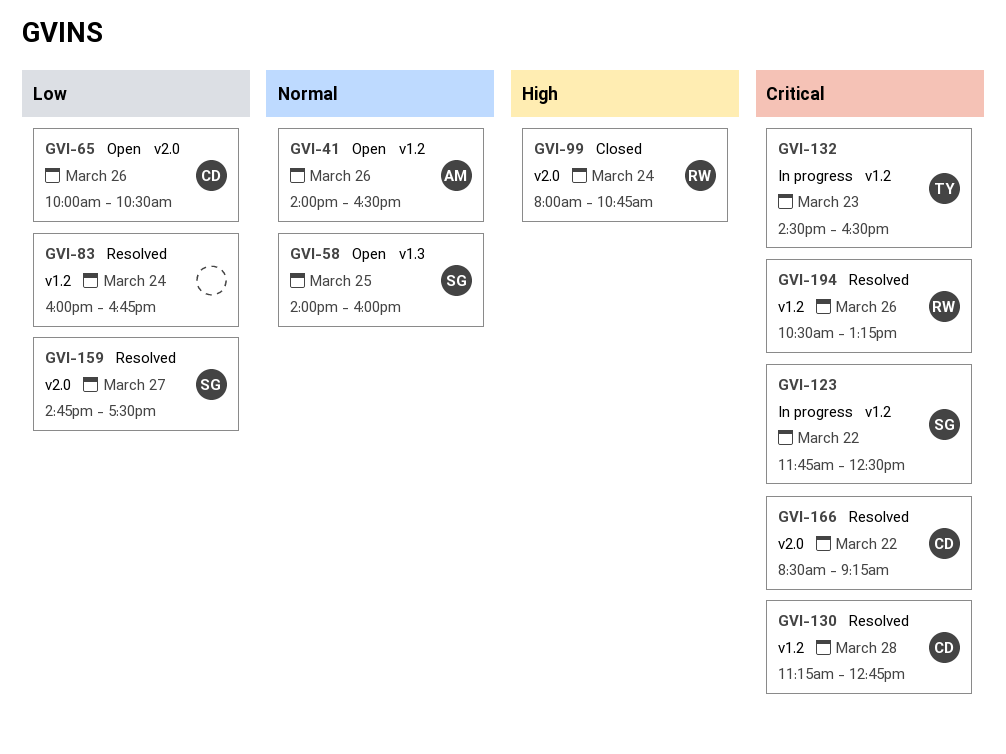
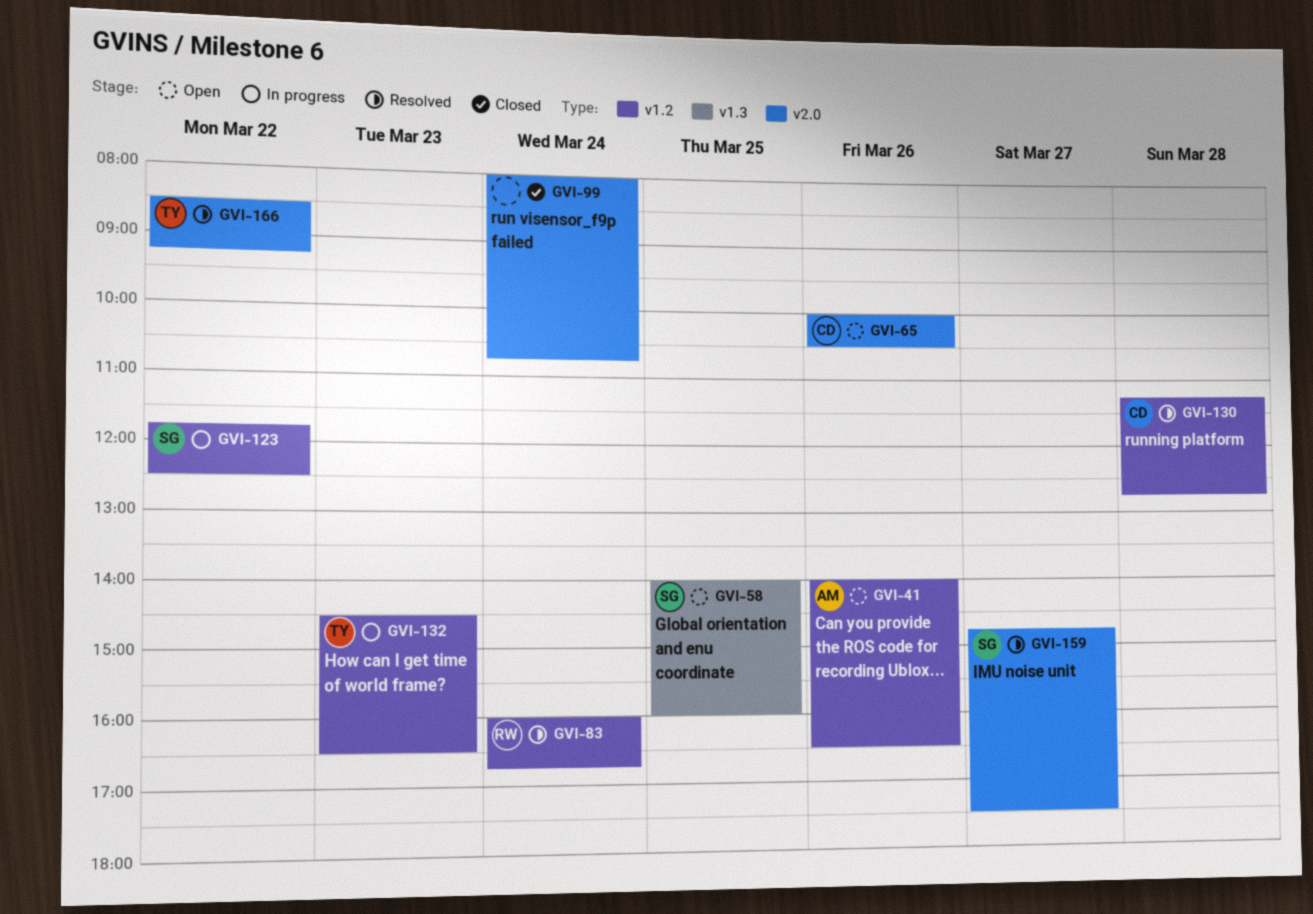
GVI-83, owner: none -> RW
GVI-99, owner: RW -> none
GVI-166, owner: CD -> TY
GVI-194: present -> none

